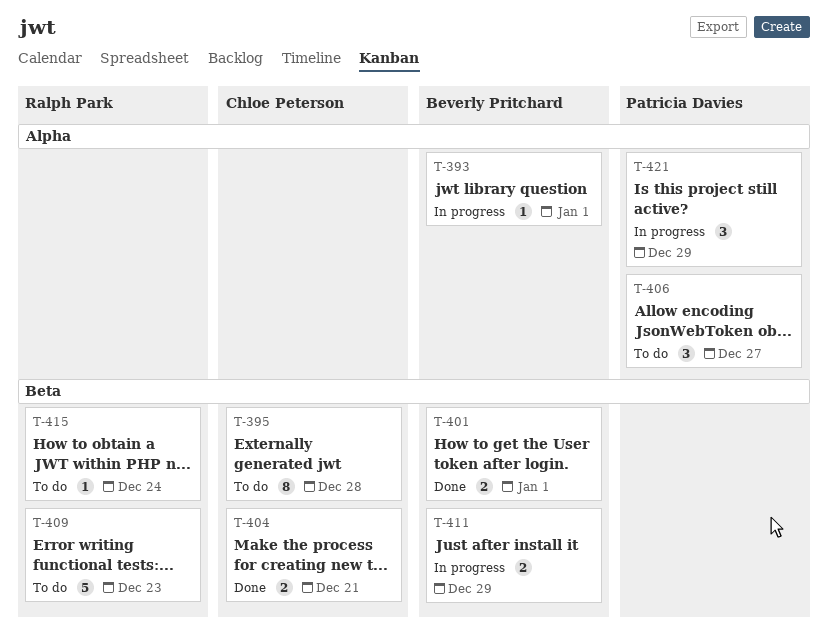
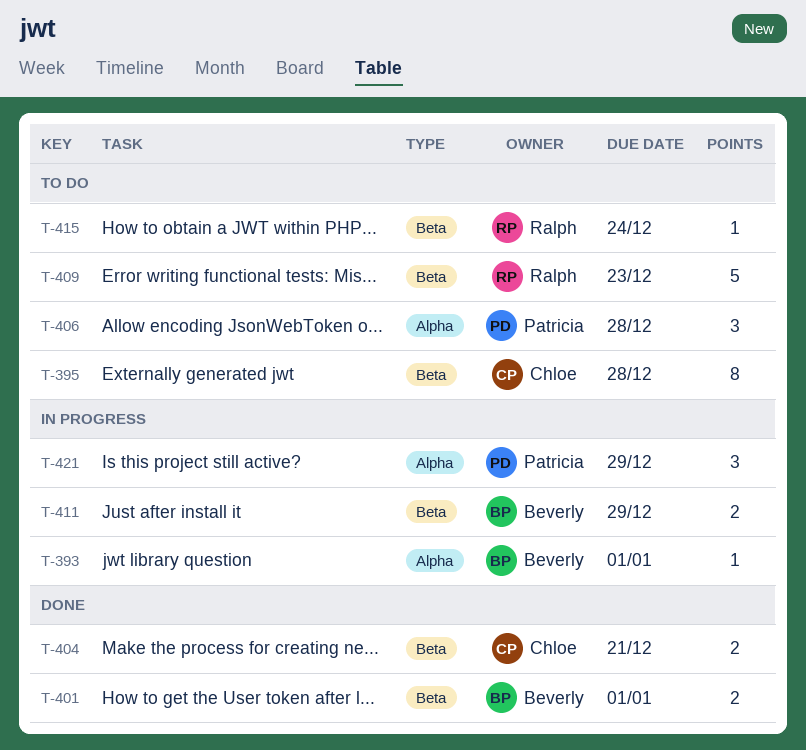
T-406, due: Dec 27 -> Dec 28

